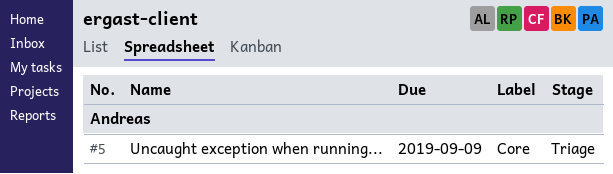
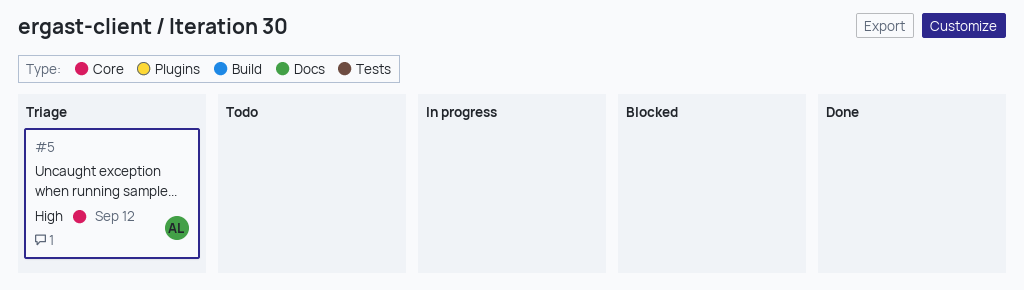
#5, due: Sep 9 -> Sep 12

